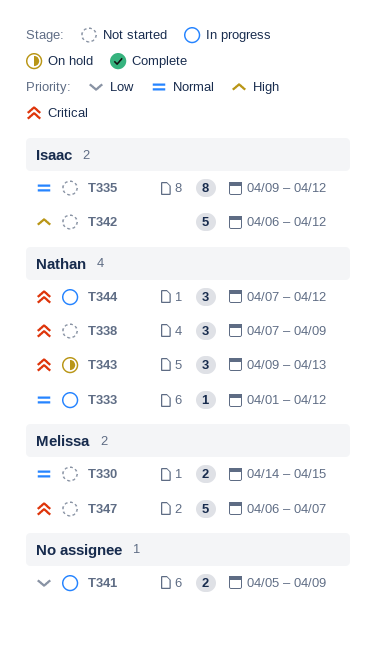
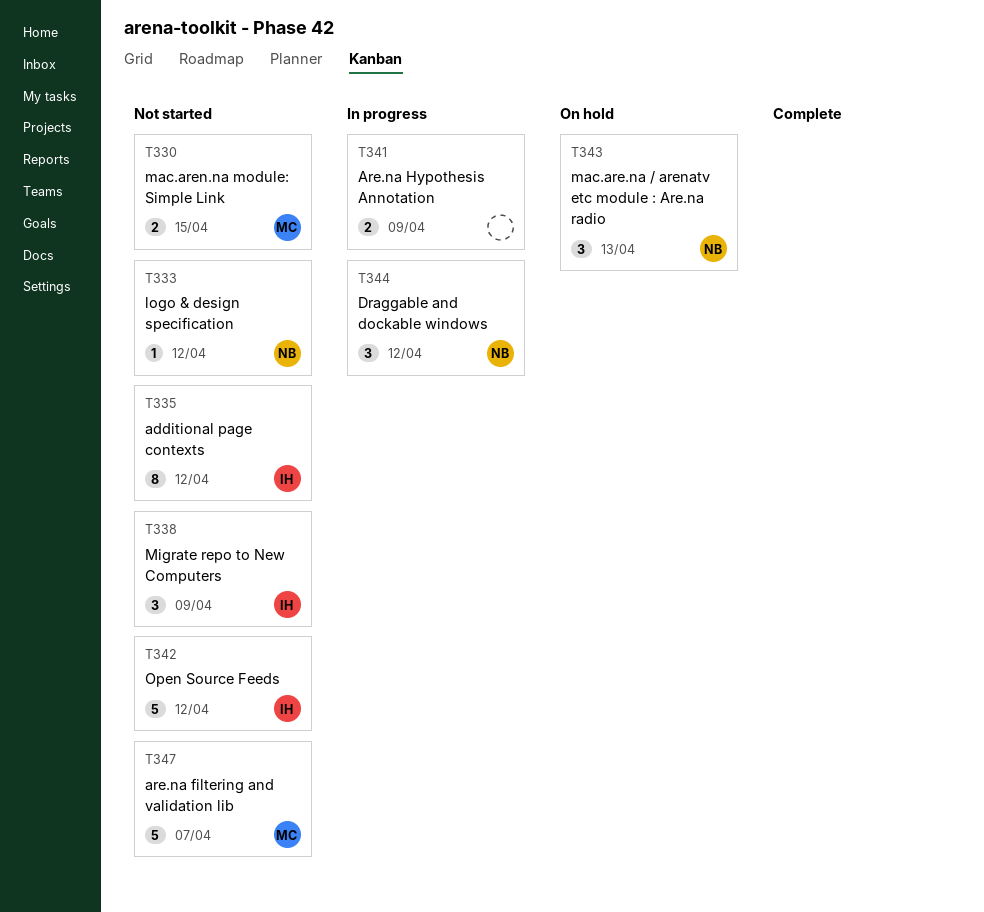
T333, status: In progress -> Not started
T338, owner: Nathan -> Isaac

